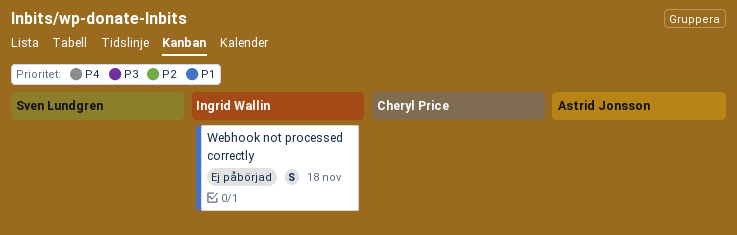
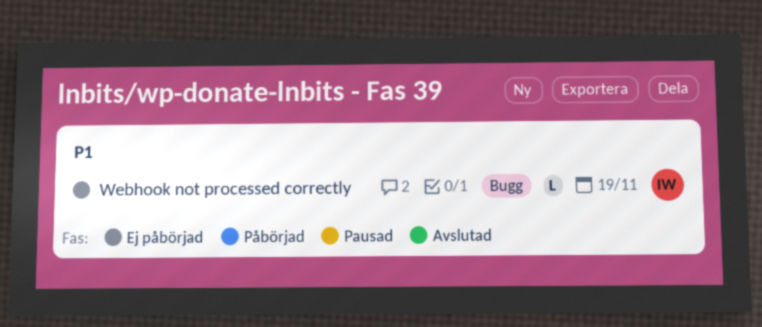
Webhook not processed correctly, estimate: S -> L
Webhook not processed correctly, due: Nov 18 -> Nov 19

